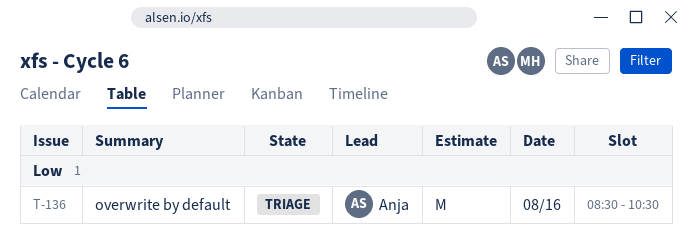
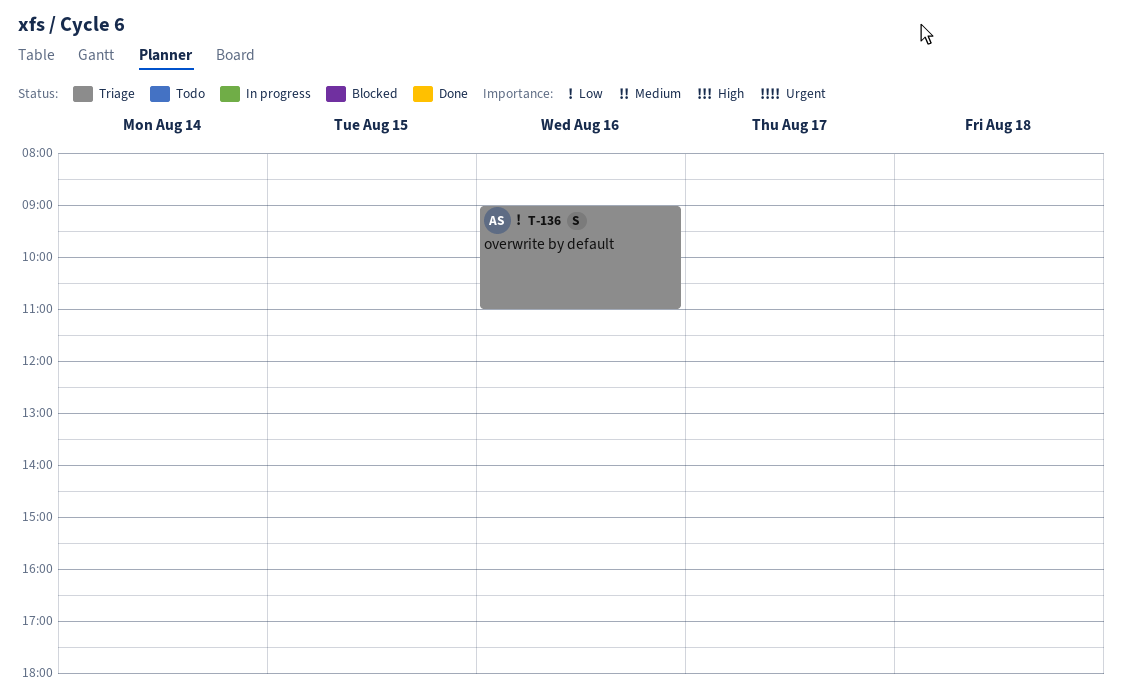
T-136, estimate: M -> S
T-136, begins: 08:30 -> 09:00
T-136, ends: 10:30 -> 11:00

